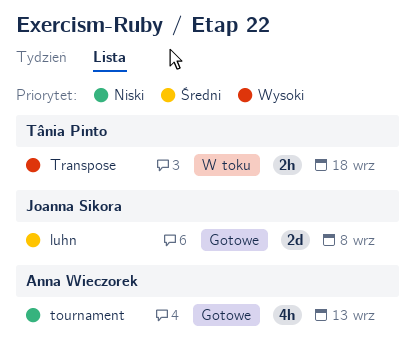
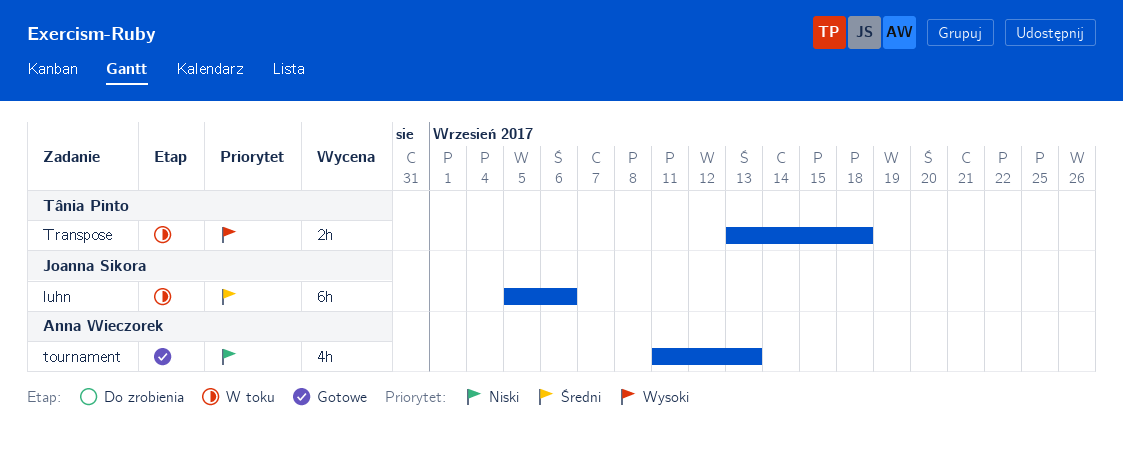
luhn, status: Gotowe -> W toku
luhn, estimate: 2d -> 6h
luhn, due: Sep 8 -> Sep 6

